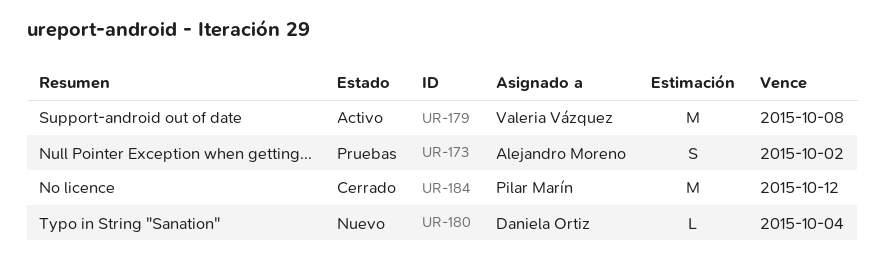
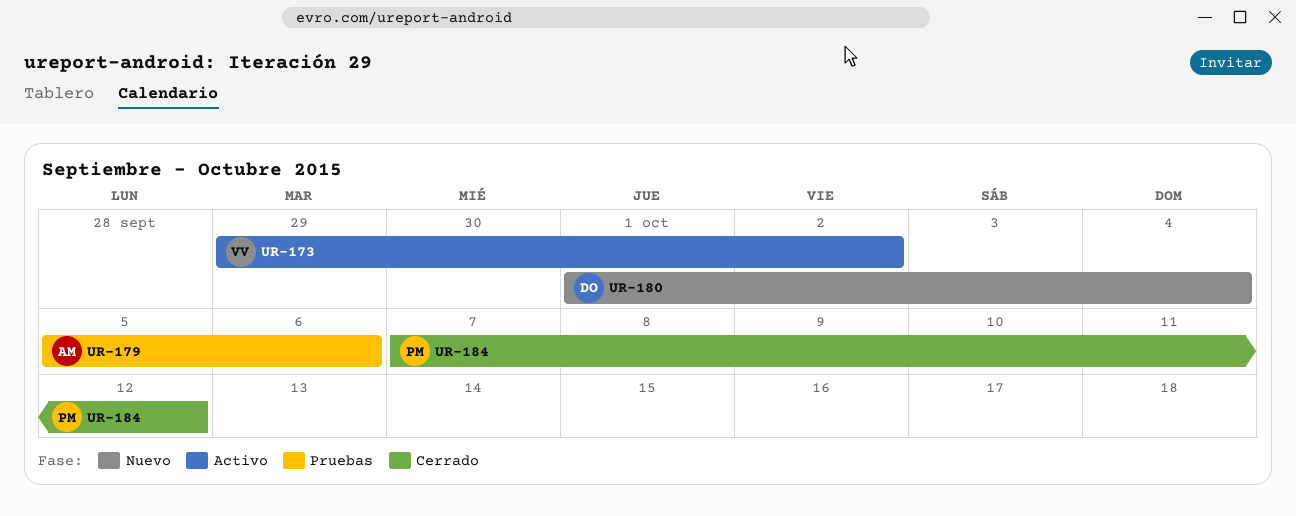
UR-173, status: Pruebas -> Activo
UR-173, owner: Alejandro Moreno -> Valeria Vázquez
UR-179, status: Activo -> Pruebas
UR-179, owner: Valeria Vázquez -> Alejandro Moreno
UR-179, due: Oct 8 -> Oct 6

